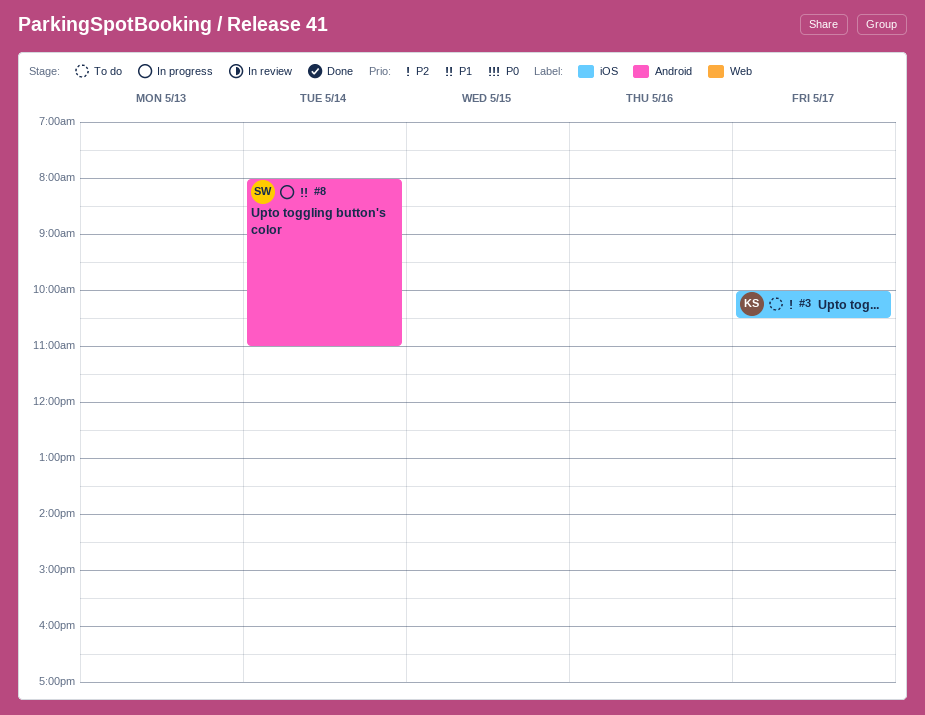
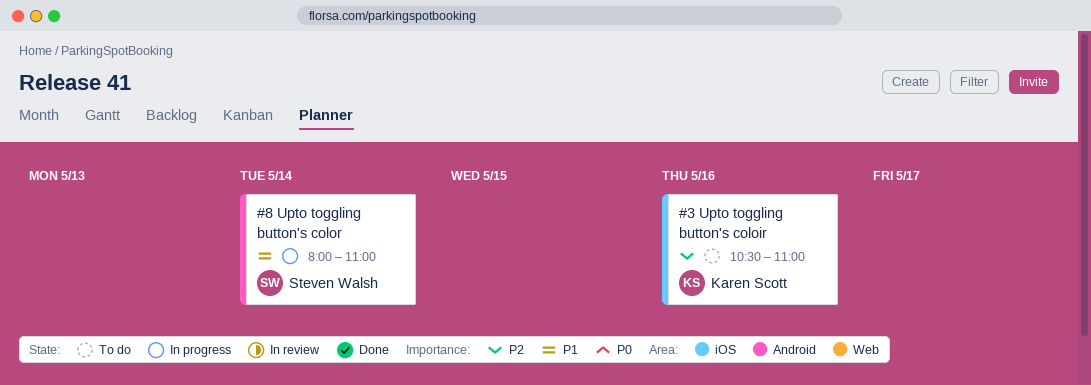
#3, day: May 17 -> May 16
#3, begins: 10:00 -> 10:30
#3, ends: 10:30 -> 11:00

